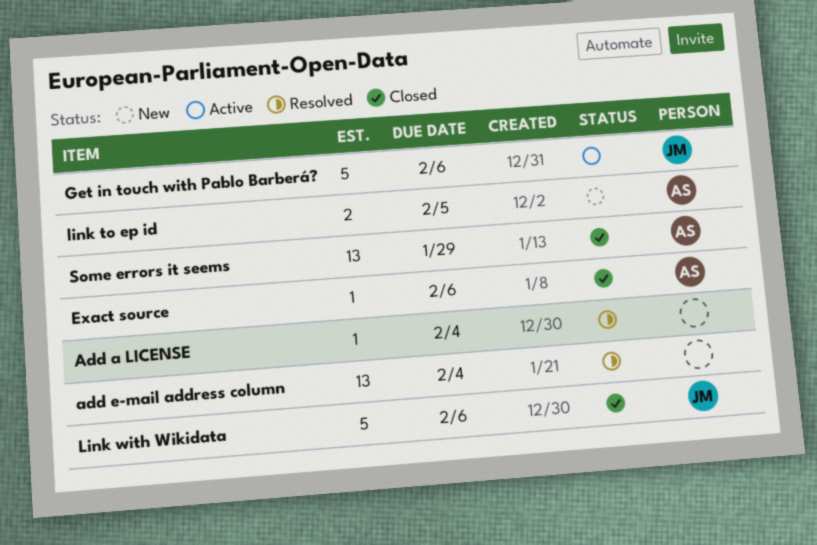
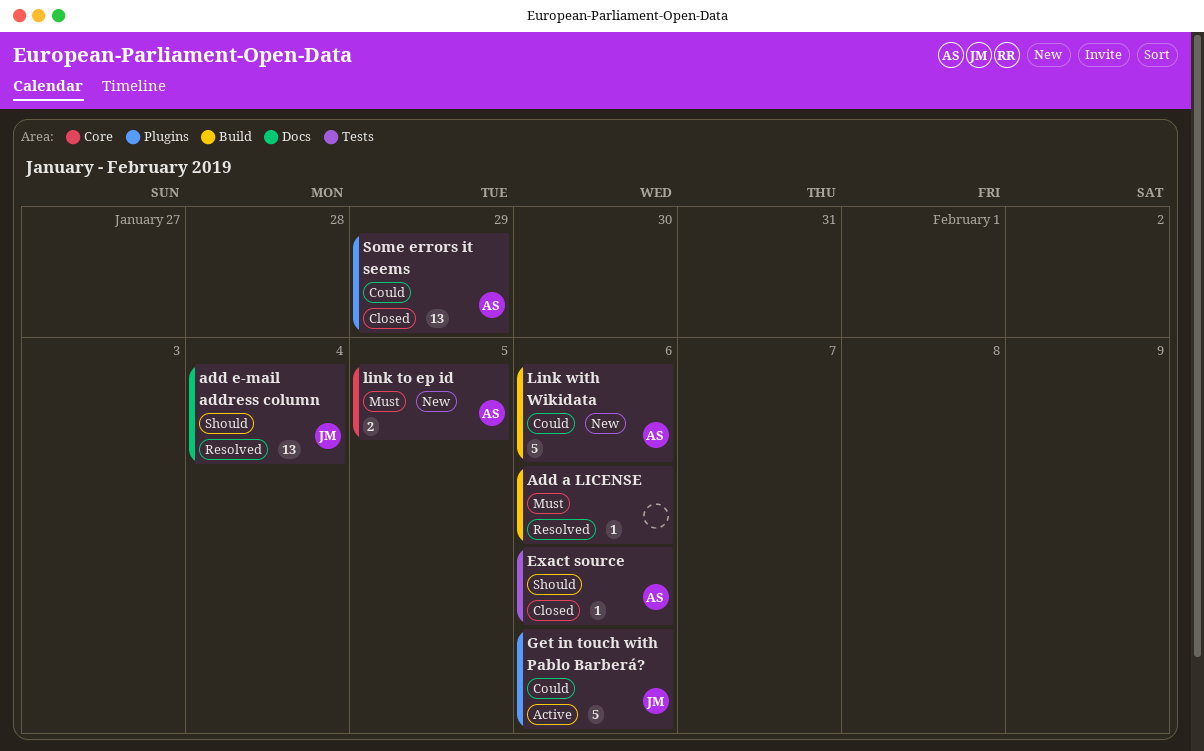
Add a LICENSE, due: Feb 4 -> Feb 6
add e-mail address column, owner: none -> JM
Link with Wikidata, status: Closed -> New
Link with Wikidata, owner: JM -> AS

